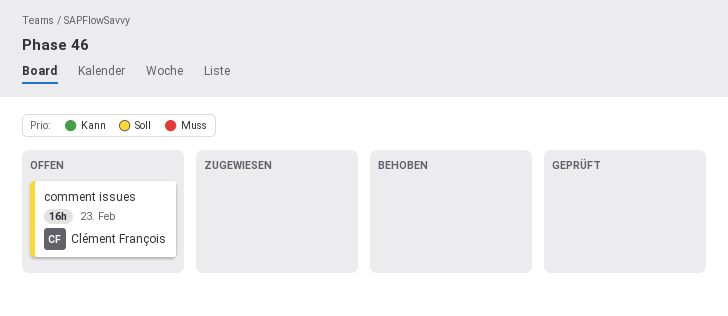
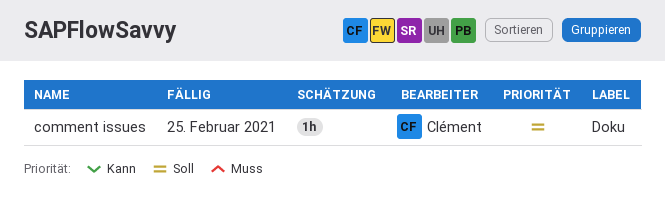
comment issues, estimate: 16h -> 1h
comment issues, due: Feb 23 -> Feb 25

